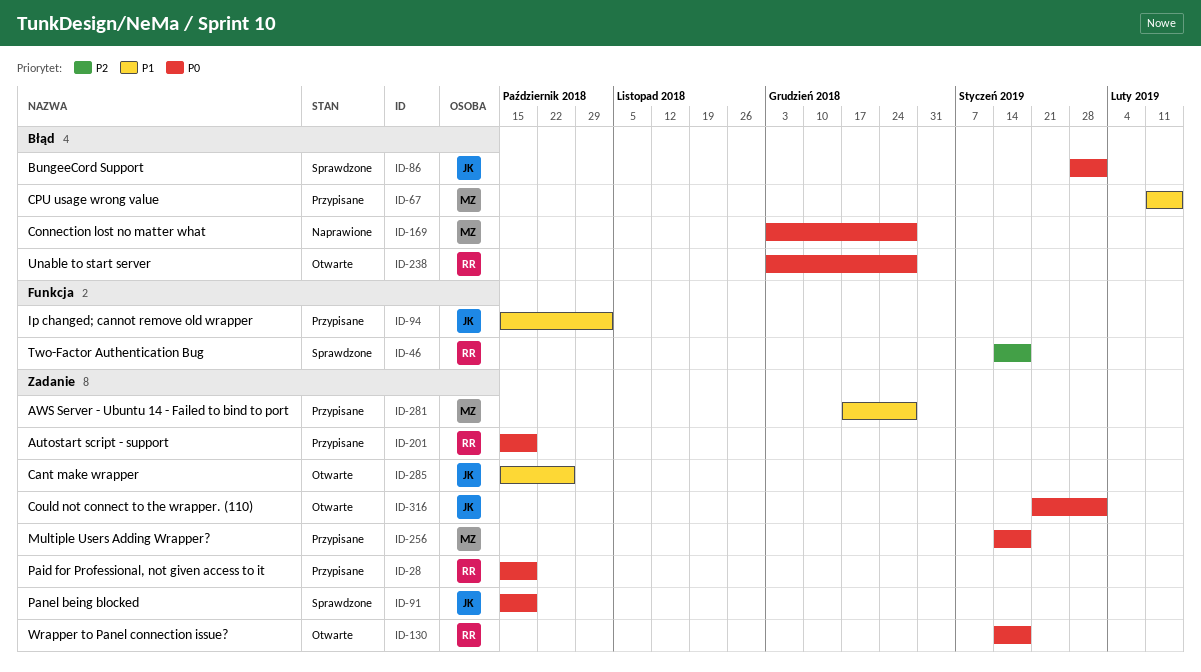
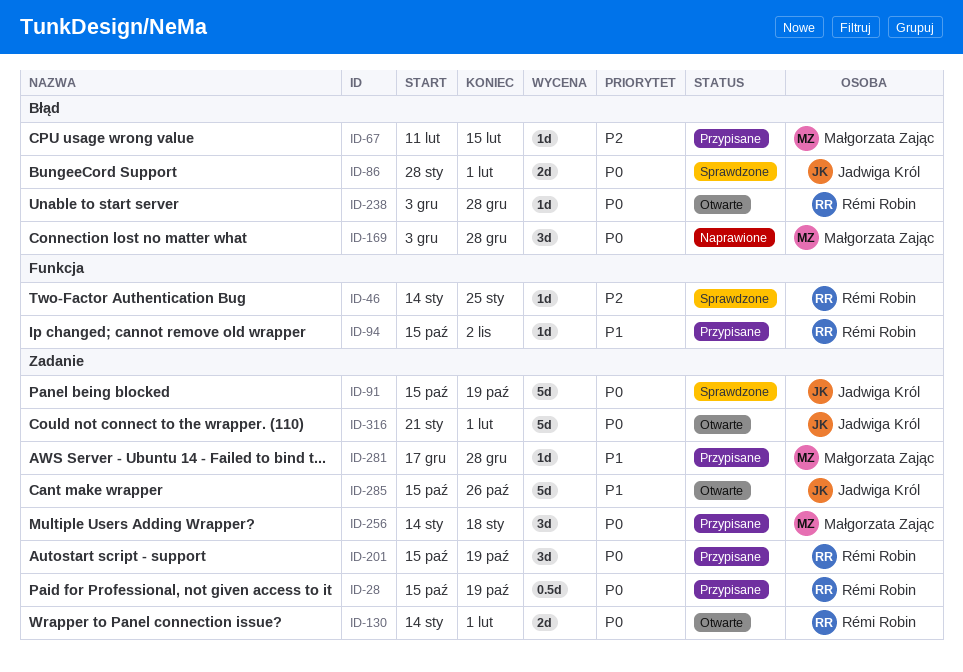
ID-46, due: Jan 18 -> Jan 25
ID-67, priority: P1 -> P2
ID-94, owner: Jadwiga Król -> Rémi Robin
ID-130, due: Jan 18 -> Feb 1

